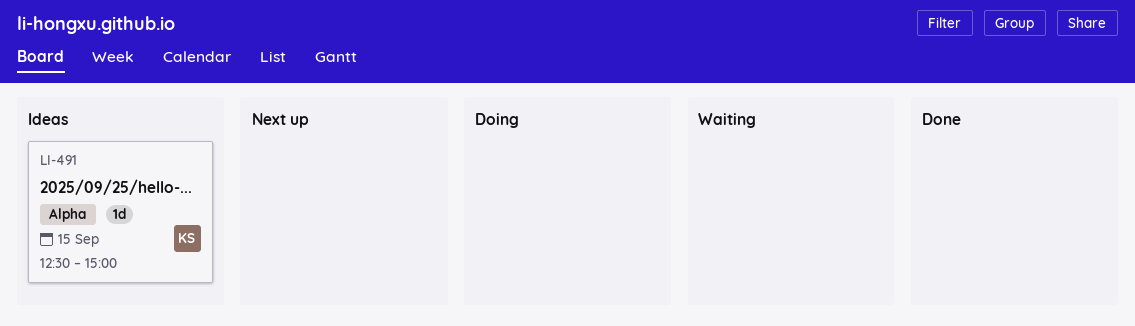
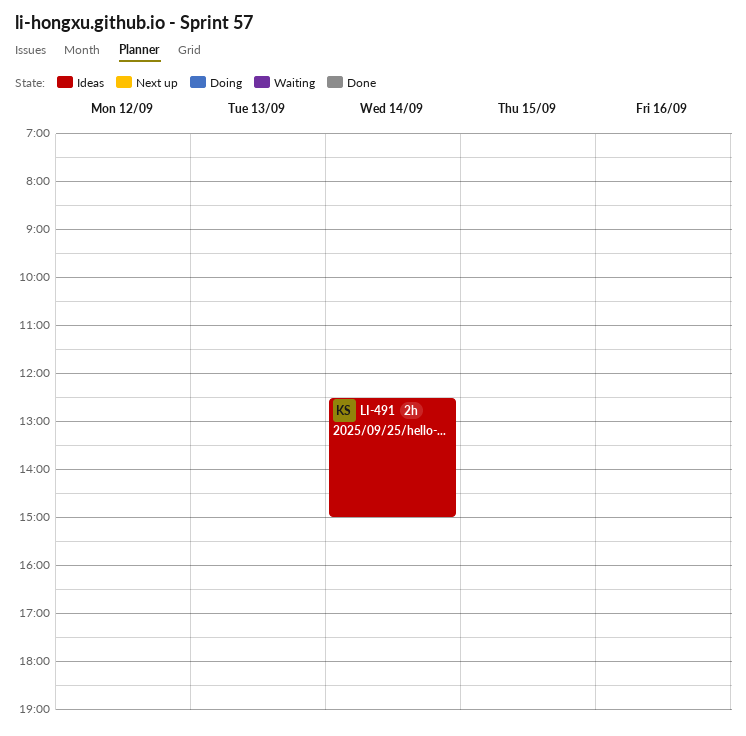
LI-491, estimate: 1d -> 2h
LI-491, day: Sep 15 -> Sep 14

